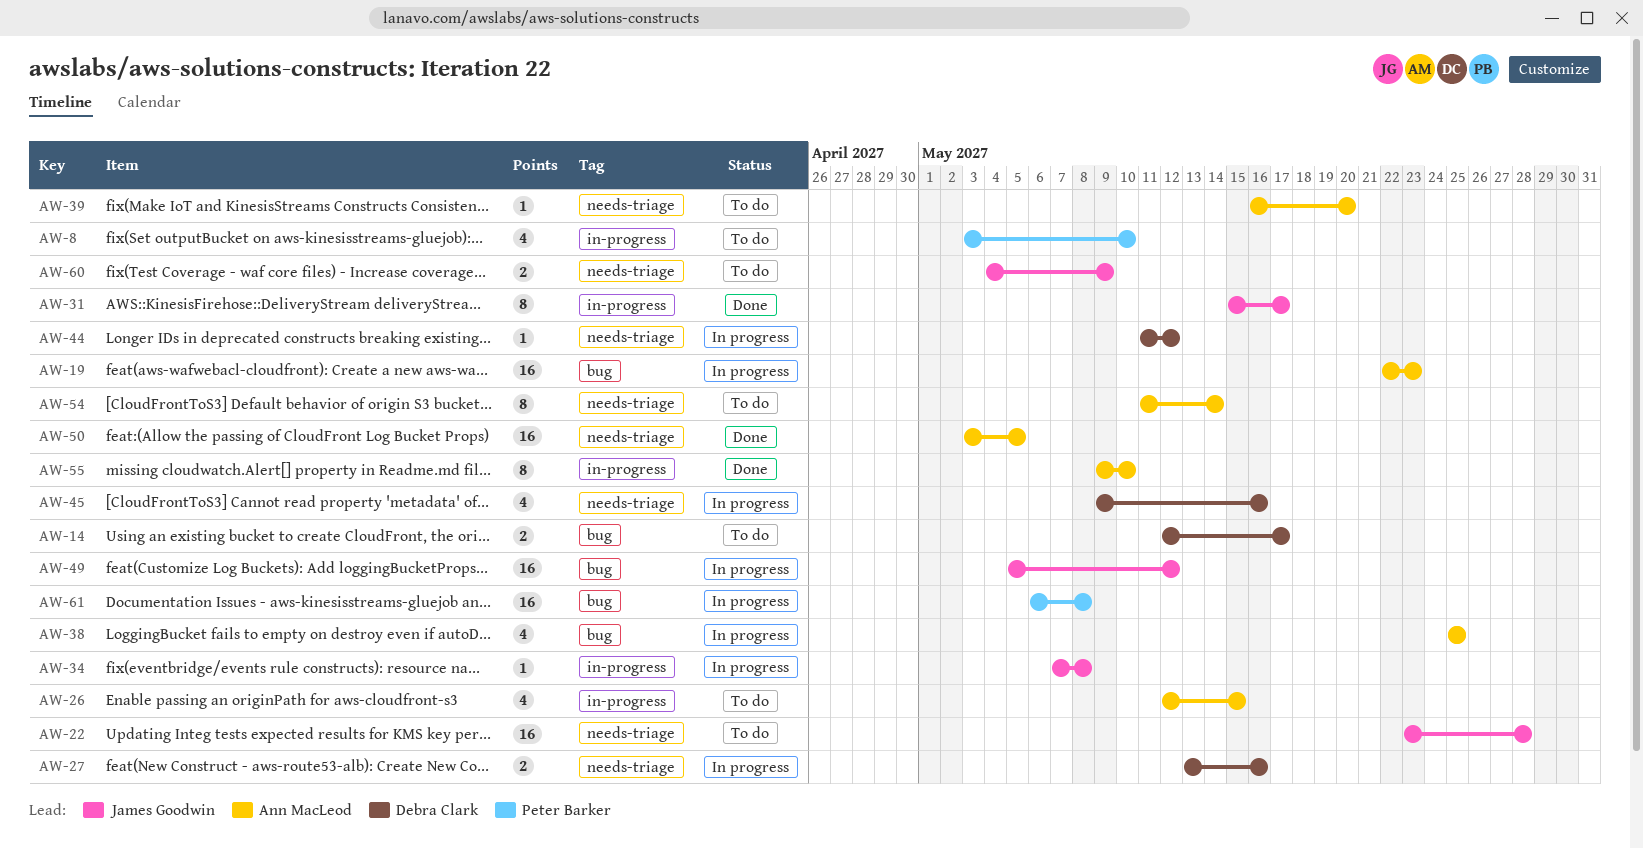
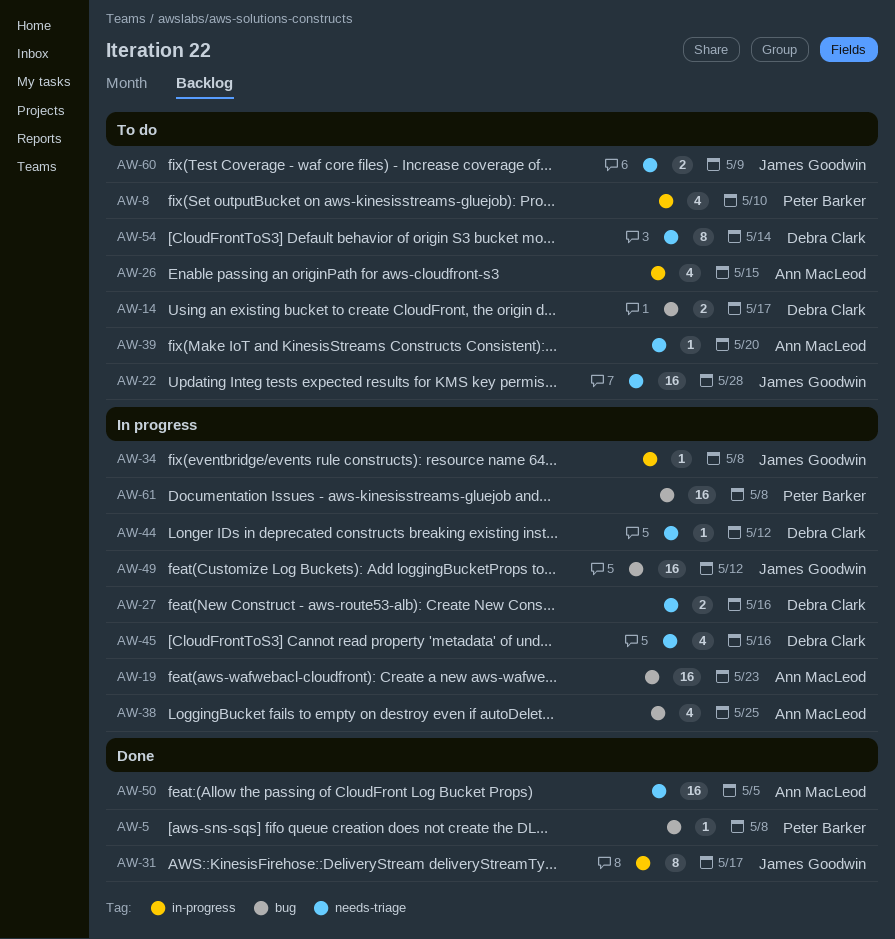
AW-5: none -> present
AW-54, owner: Ann MacLeod -> Debra Clark
AW-55: present -> none

